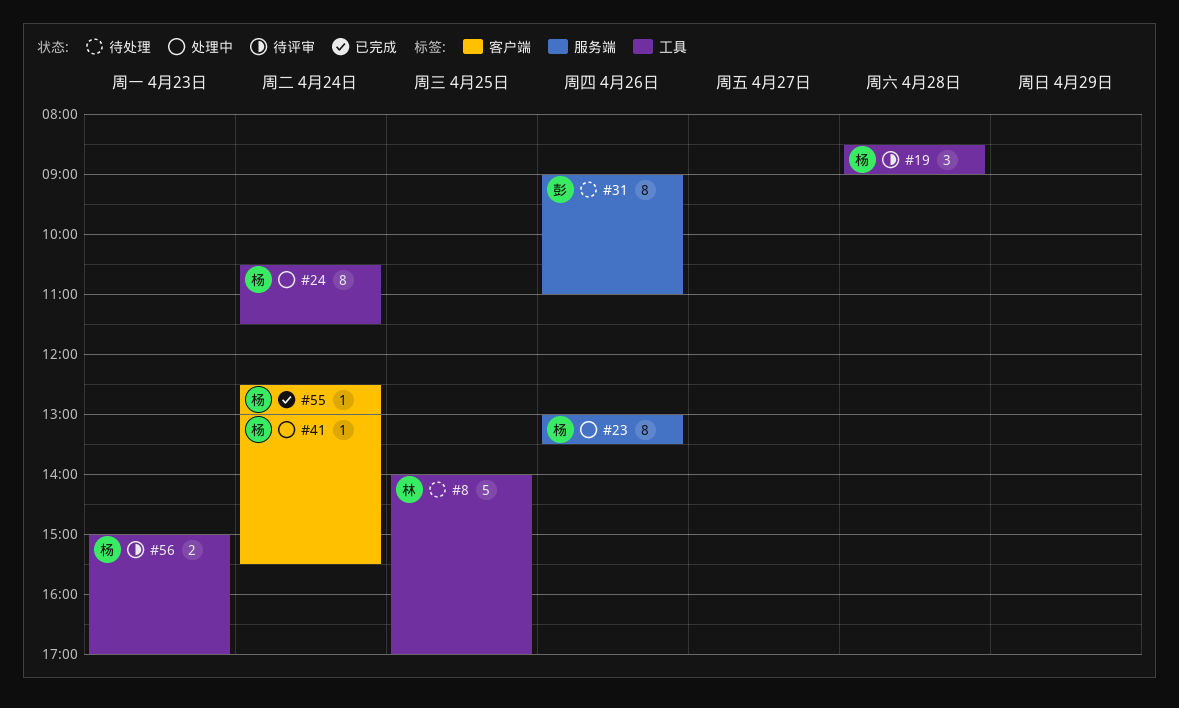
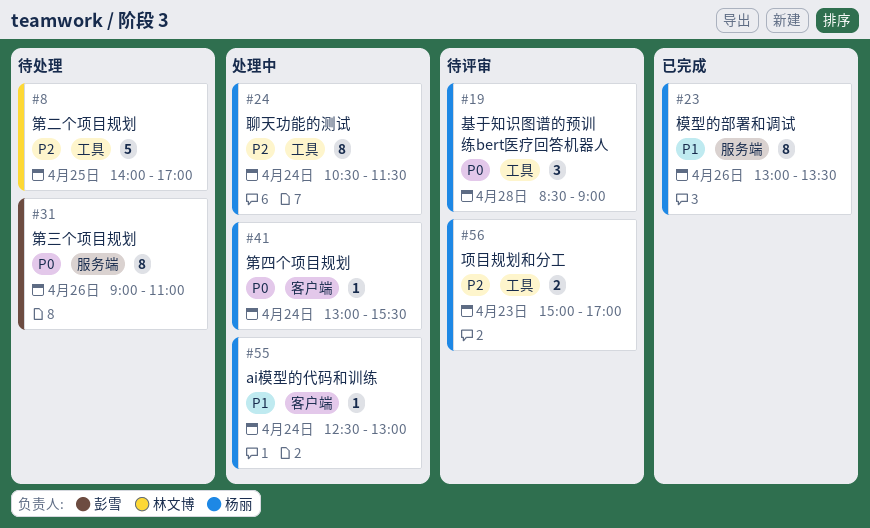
#23, status: 处理中 -> 已完成
#55, status: 已完成 -> 处理中

